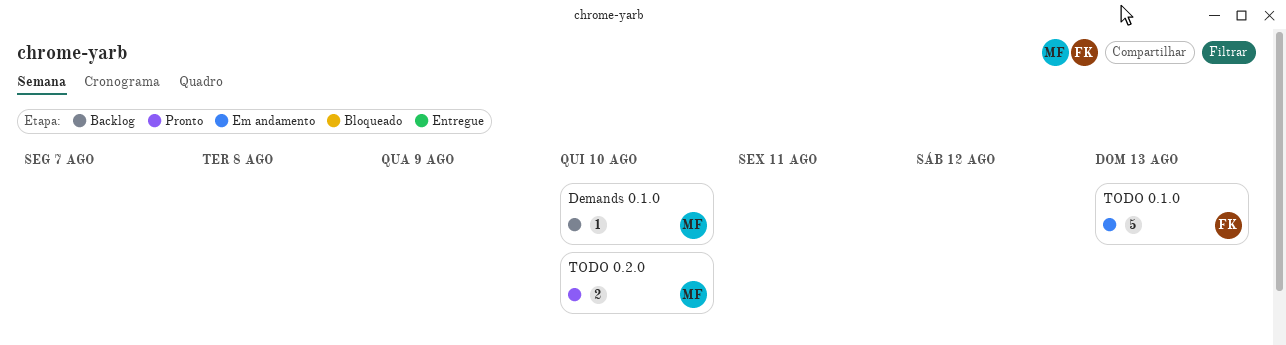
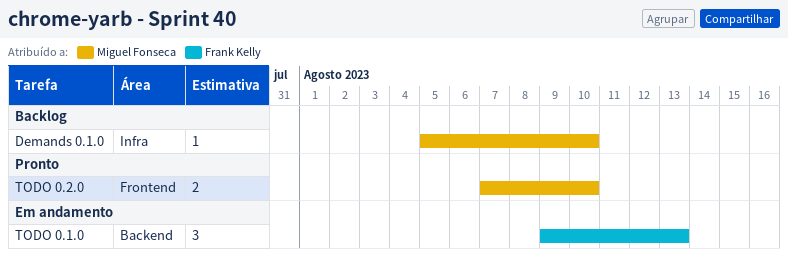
TODO 0.1.0, estimate: 5 -> 3

